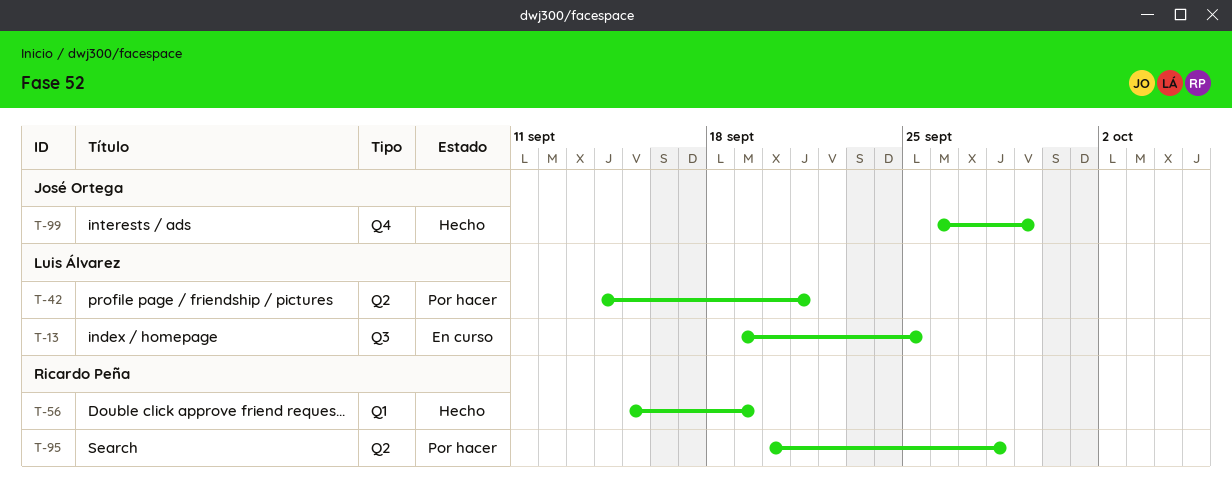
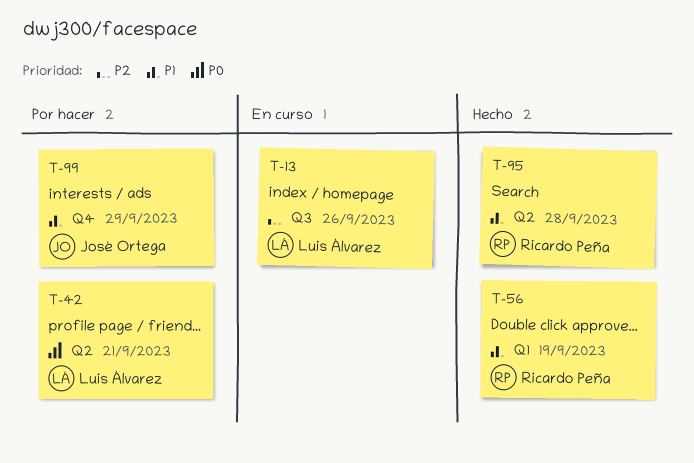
T-13, due: Sep 25 -> Sep 26
T-95, status: Por hacer -> Hecho
T-99, status: Hecho -> Por hacer

